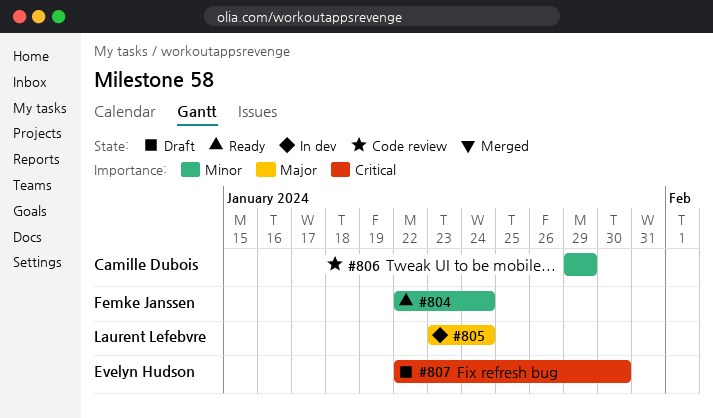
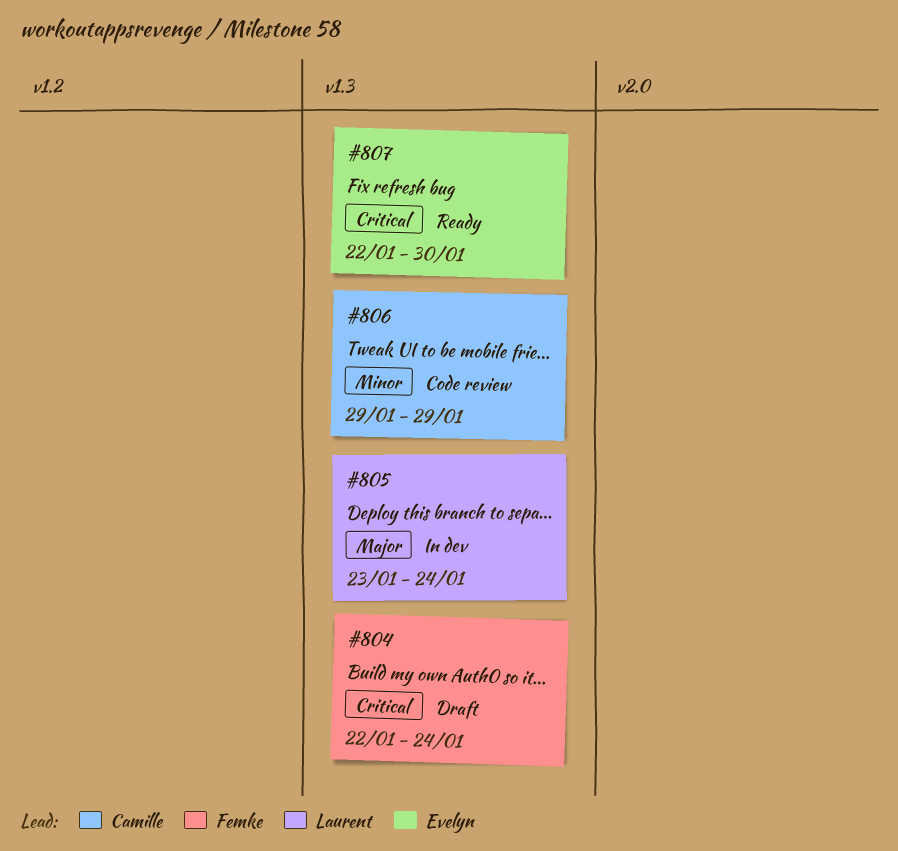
#804, status: Ready -> Draft
#804, priority: Minor -> Critical
#807, status: Draft -> Ready

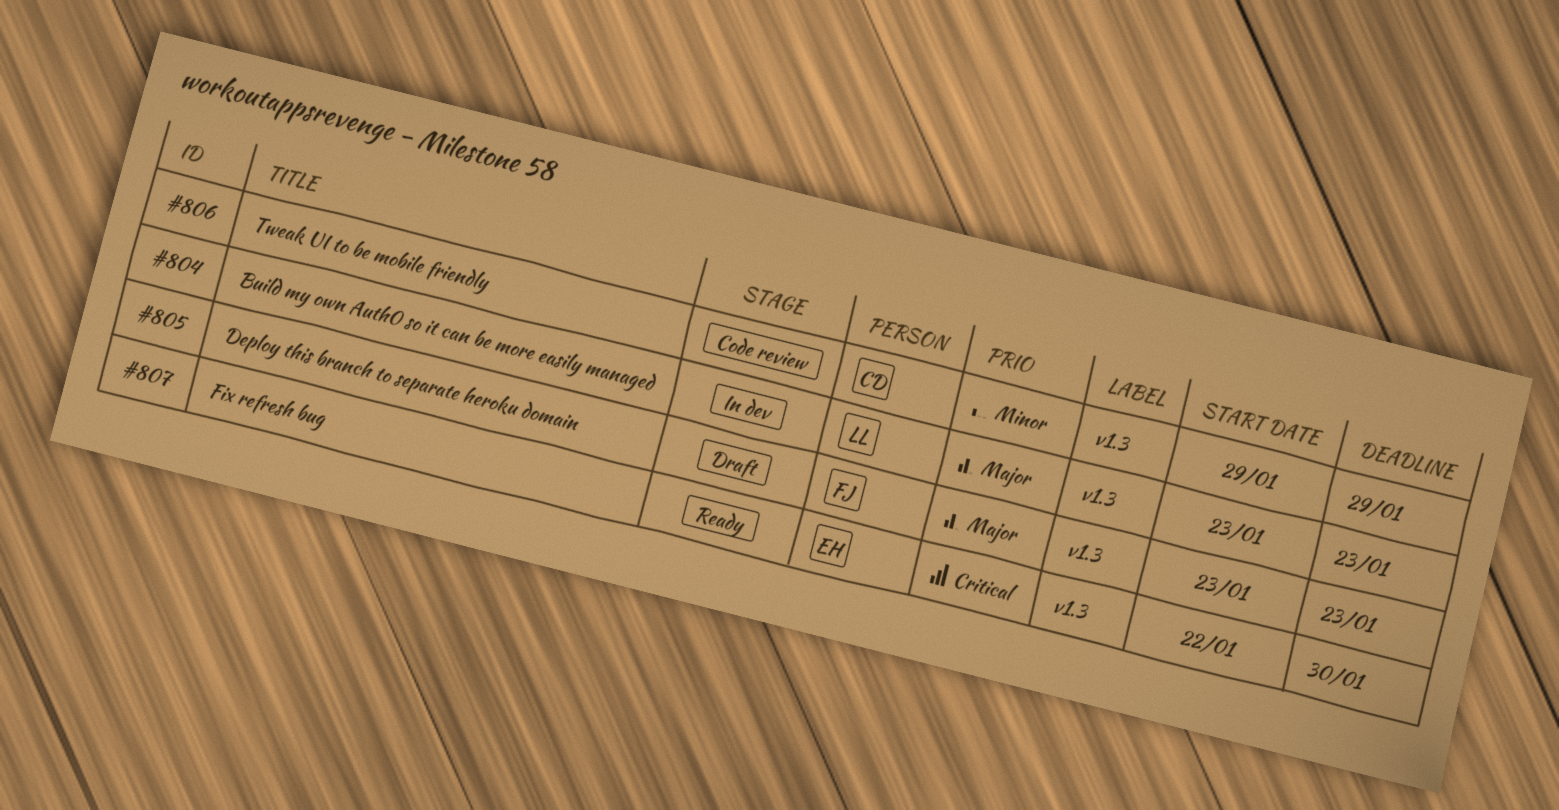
#804, status: Draft -> In dev
#804, owner: Femke -> Laurent
#804, priority: Critical -> Major
#804, start: Jan 22 -> Jan 23
#804, due: Jan 24 -> Jan 23
#805, status: In dev -> Draft
#805, owner: Laurent -> Femke
#805, due: Jan 24 -> Jan 23

